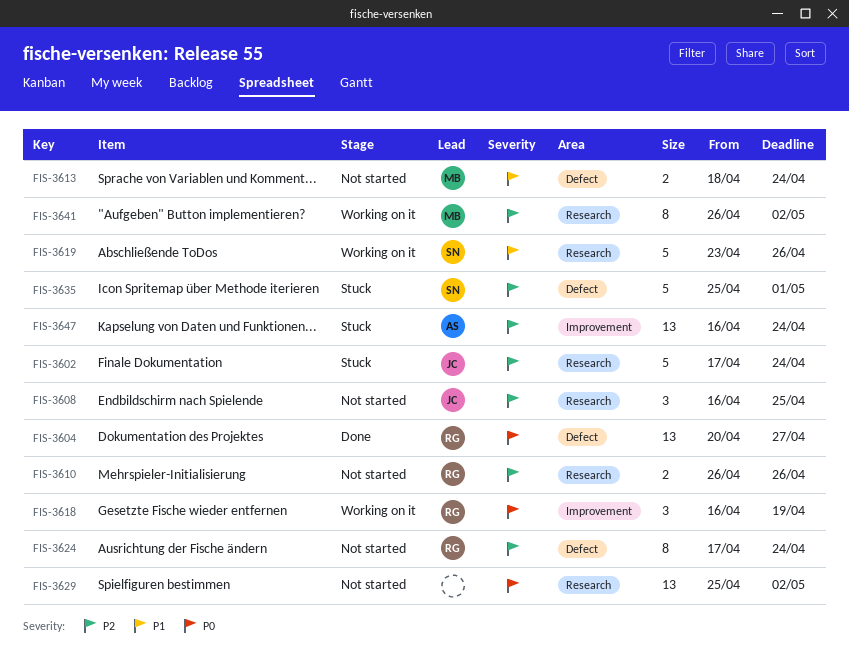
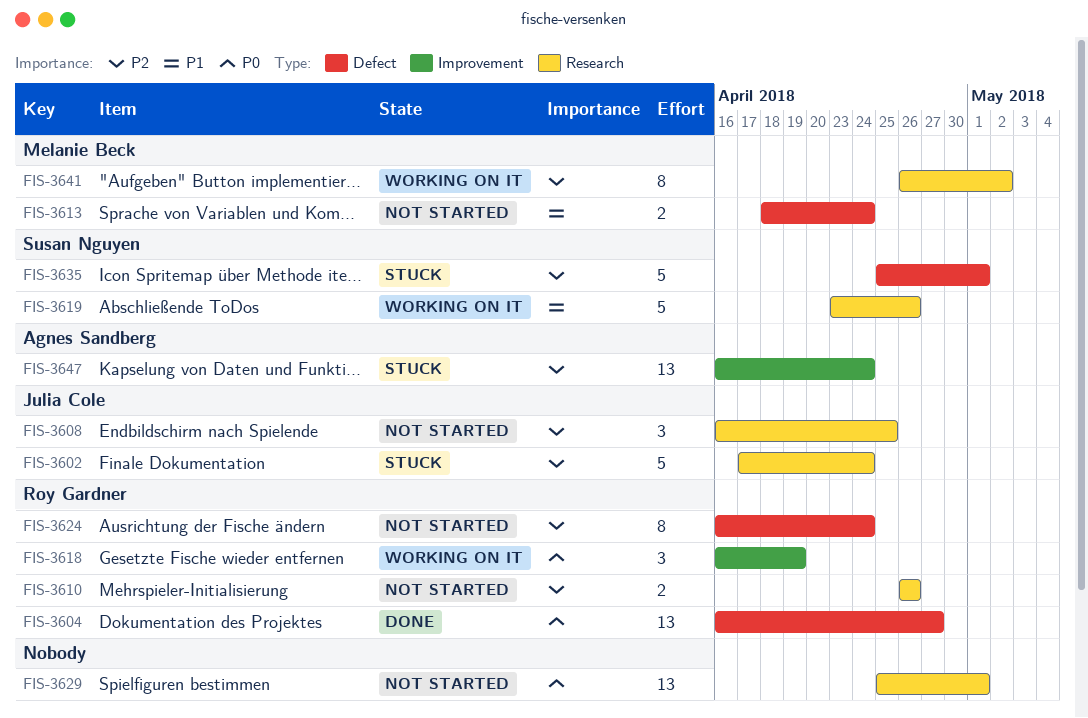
FIS-3604, start: Apr 20 -> Apr 16
FIS-3624, start: Apr 17 -> Apr 16
FIS-3629, due: May 2 -> May 1

